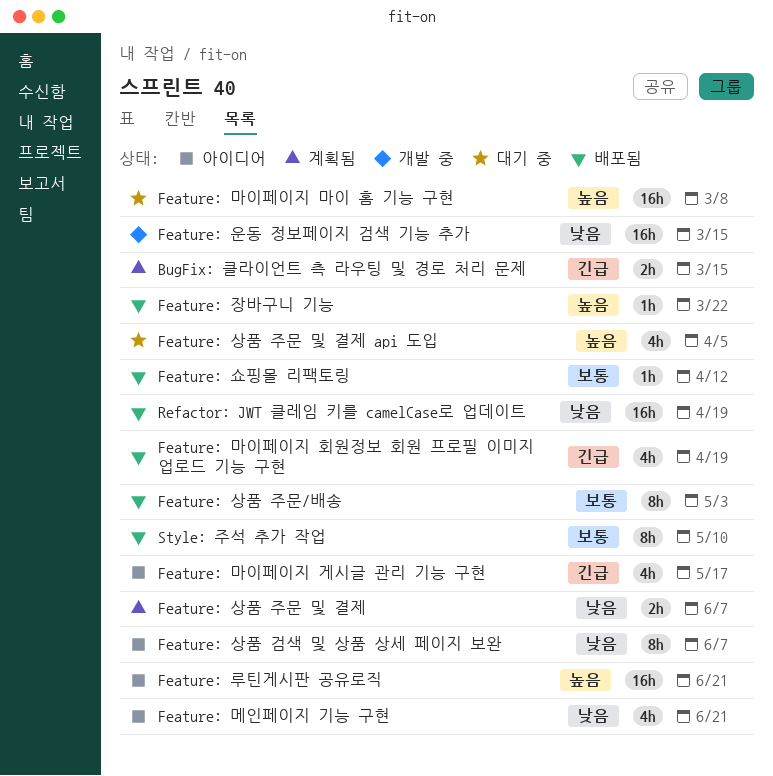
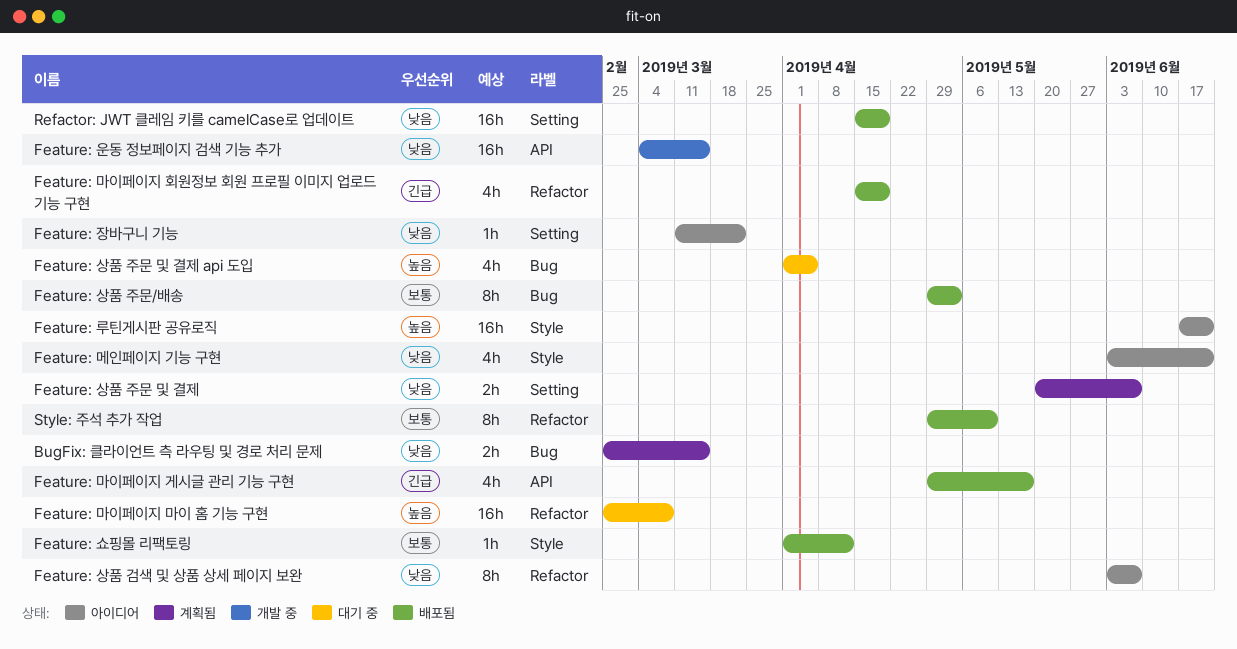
BugFix: 클라이언트 측 라우팅 및 경로 처리 문제, priority: 긴급 -> 낮음
Feature: 마이페이지 게시글 관리 기능 구현, status: 아이디어 -> 배포됨
Feature: 장바구니 기능, status: 배포됨 -> 아이디어
Feature: 장바구니 기능, priority: 높음 -> 낮음

